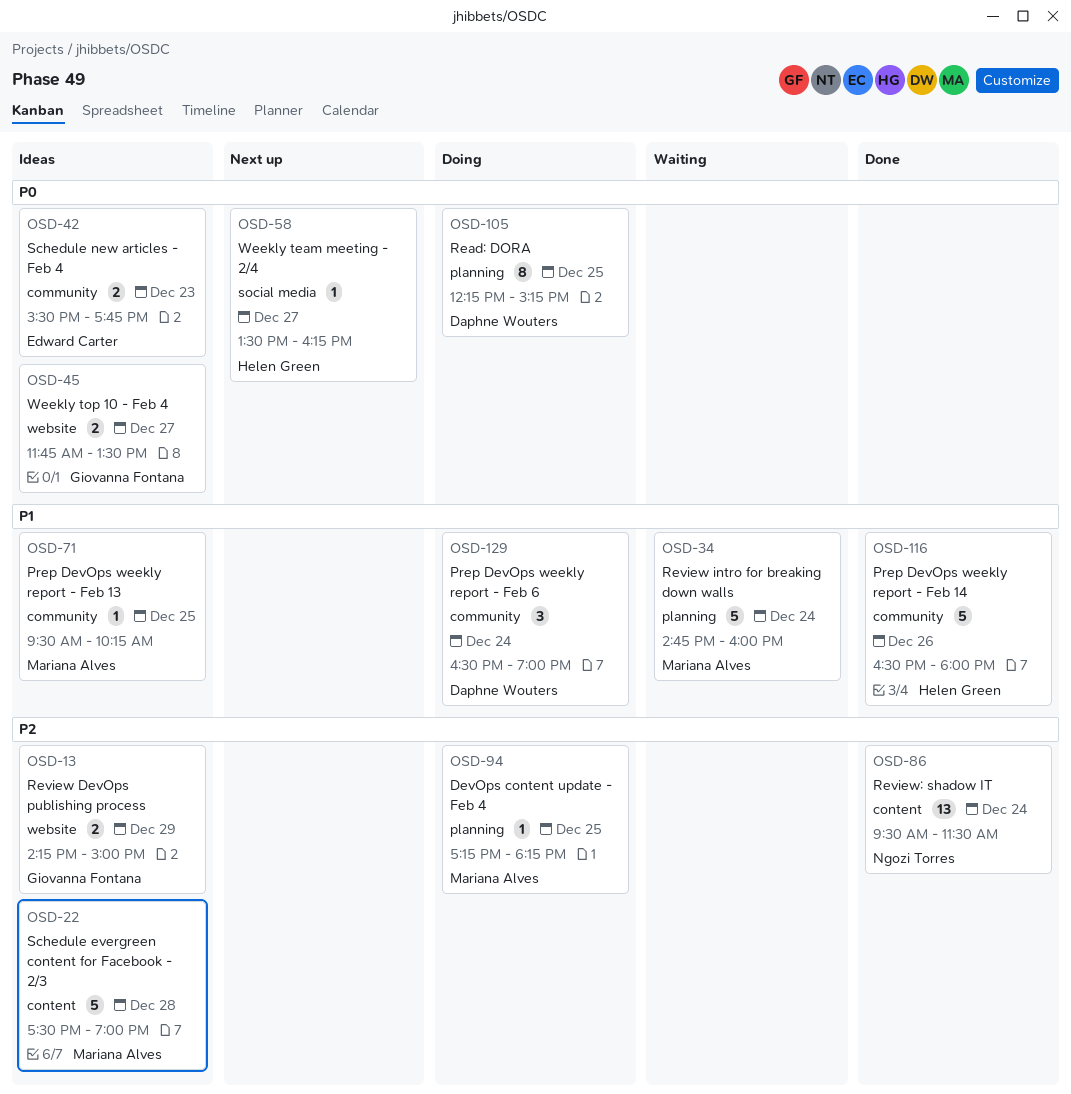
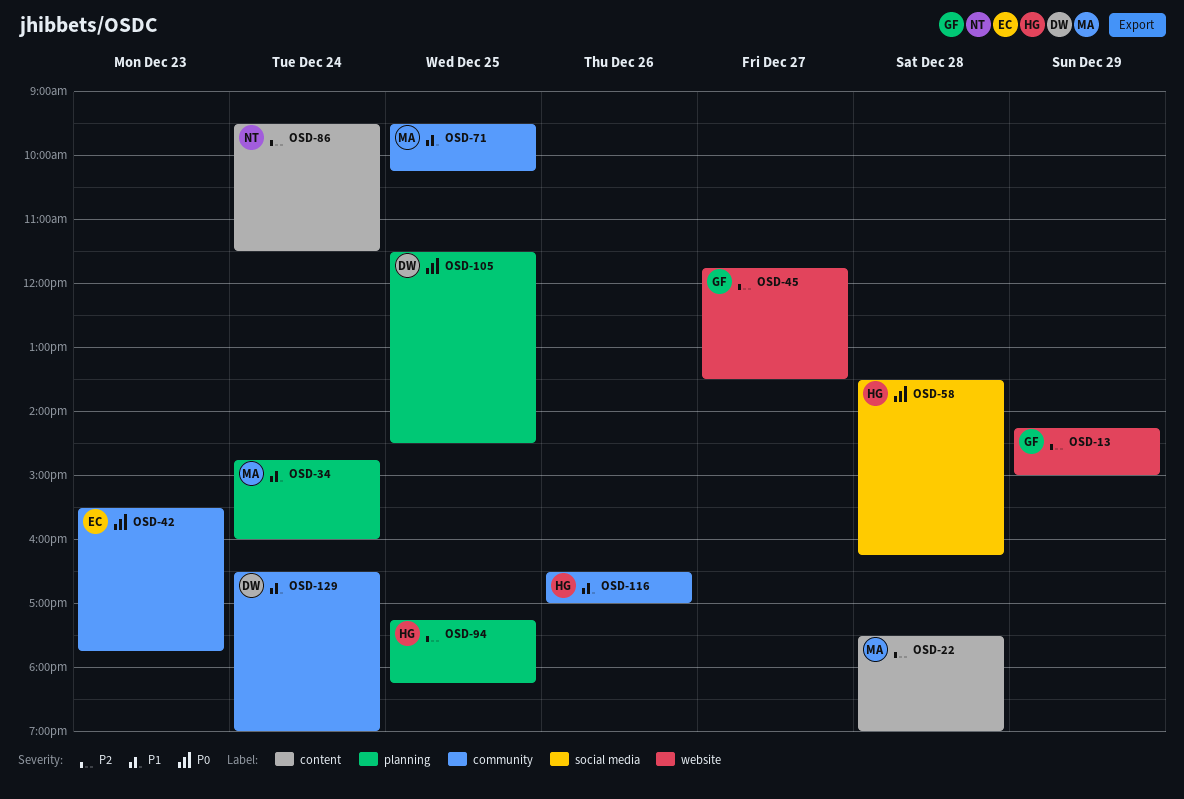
OSD-45, priority: P0 -> P2
OSD-58, day: Dec 27 -> Dec 28
OSD-94, owner: Mariana Alves -> Helen Green
OSD-105, begins: 12:15 -> 11:30
OSD-105, ends: 15:15 -> 14:30
OSD-116, ends: 18:00 -> 17:00

